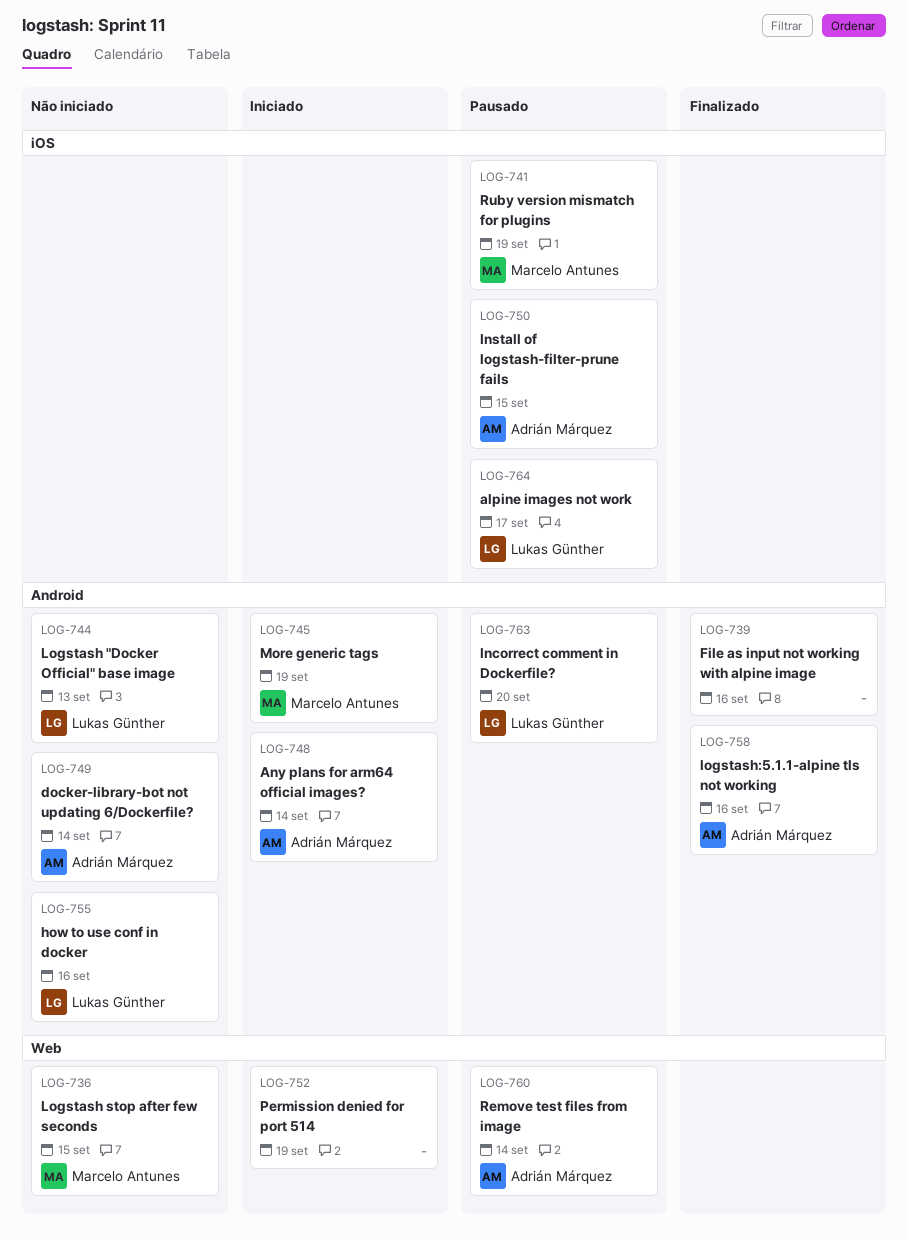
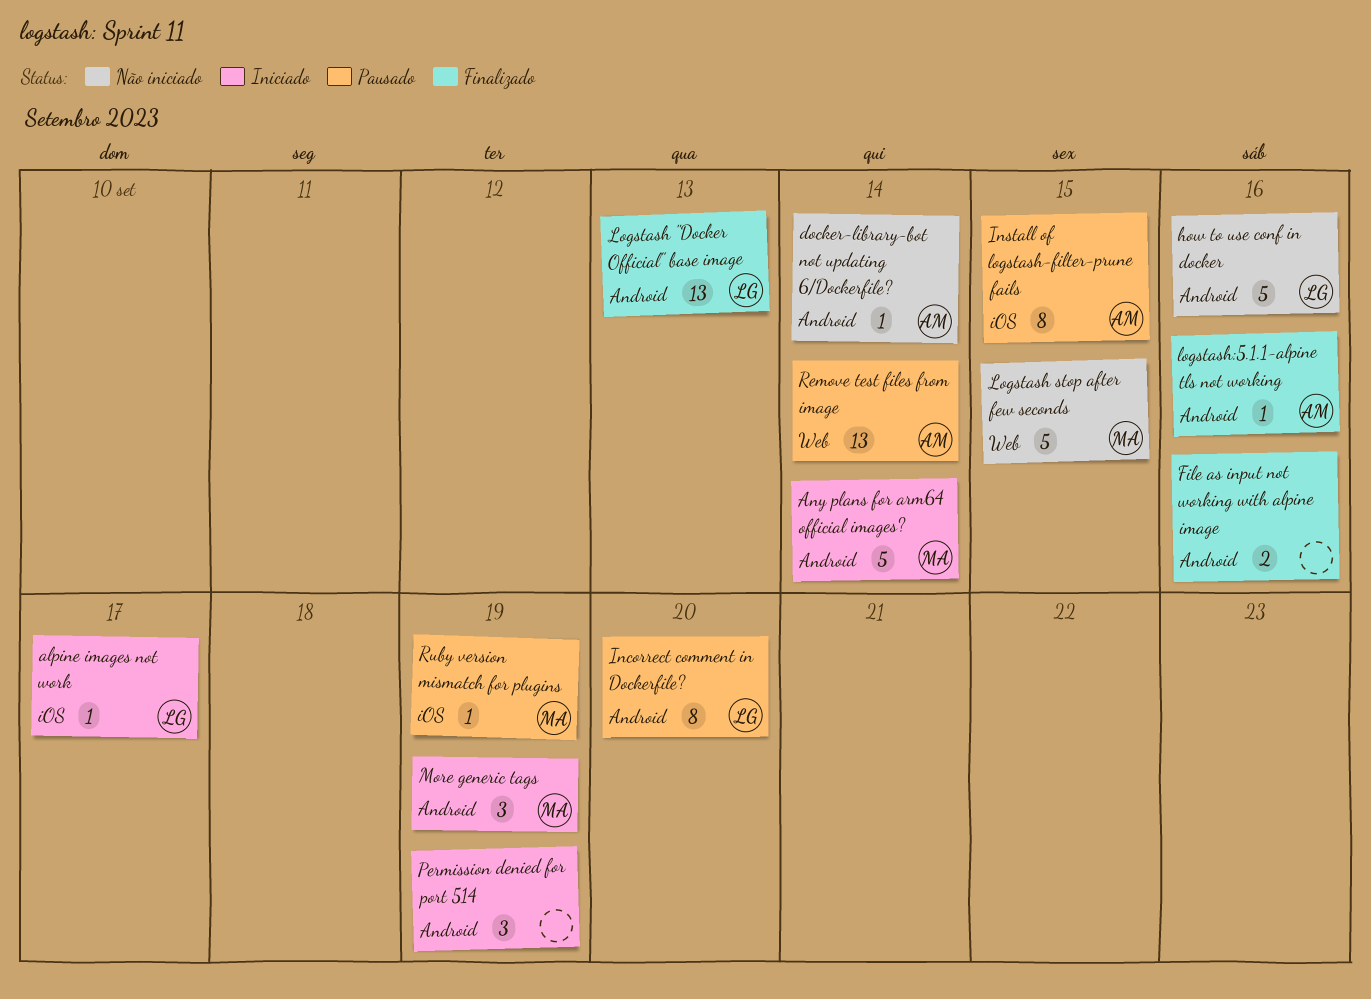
alpine images not work, status: Pausado -> Iniciado
Any plans for arm64 official images?, owner: Adrián Márquez -> Marcelo Antunes
Logstash "Docker Official" base image, status: Não iniciado -> Finalizado
Permission denied for port 514, label: Web -> Android

